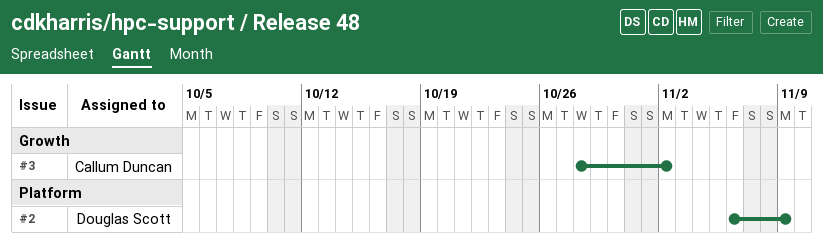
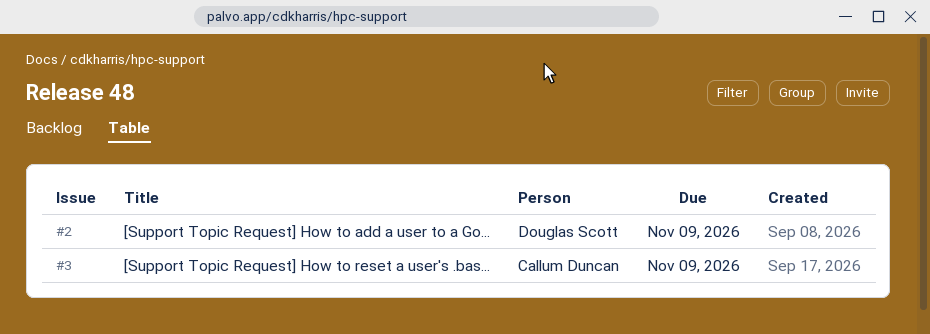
#3, due: Nov 2 -> Nov 9

